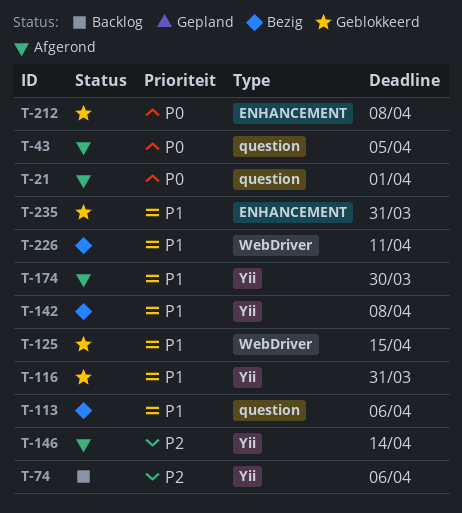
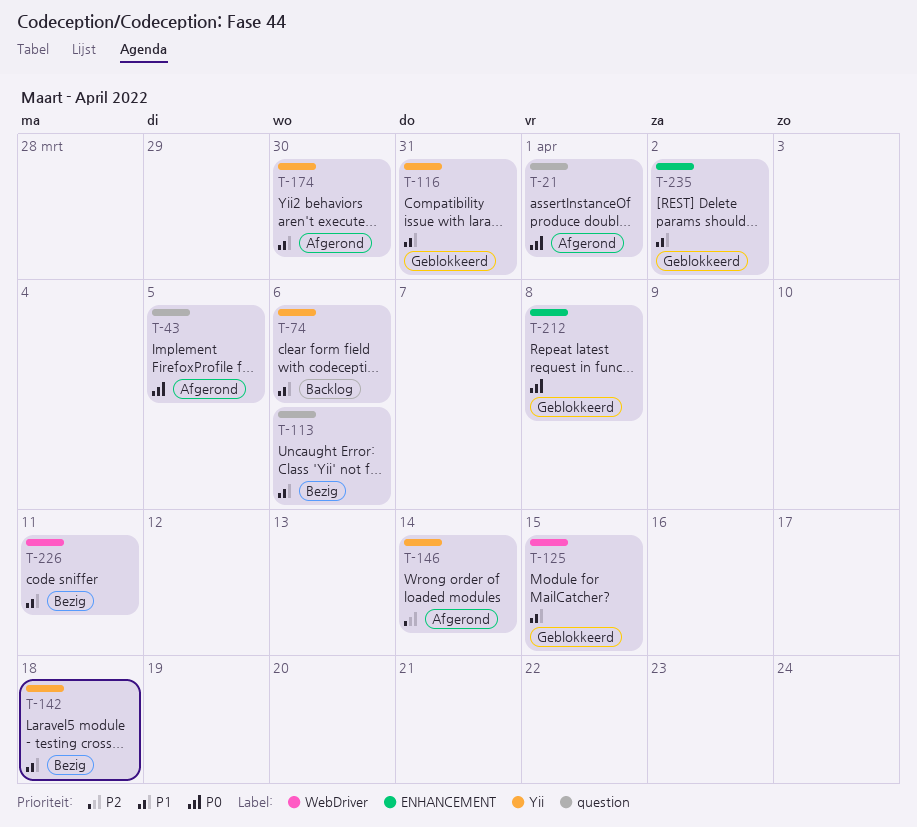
T-74, priority: P2 -> P1
T-142, due: Apr 8 -> Apr 18
T-235, due: Mar 31 -> Apr 2

